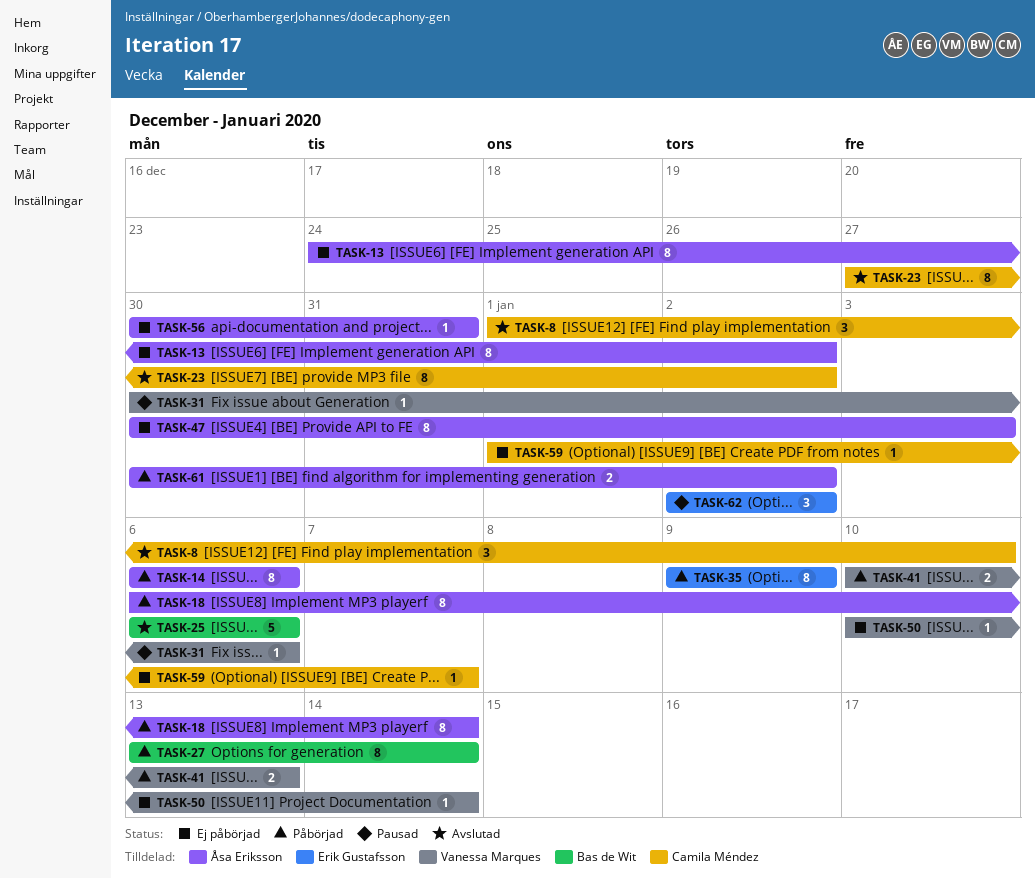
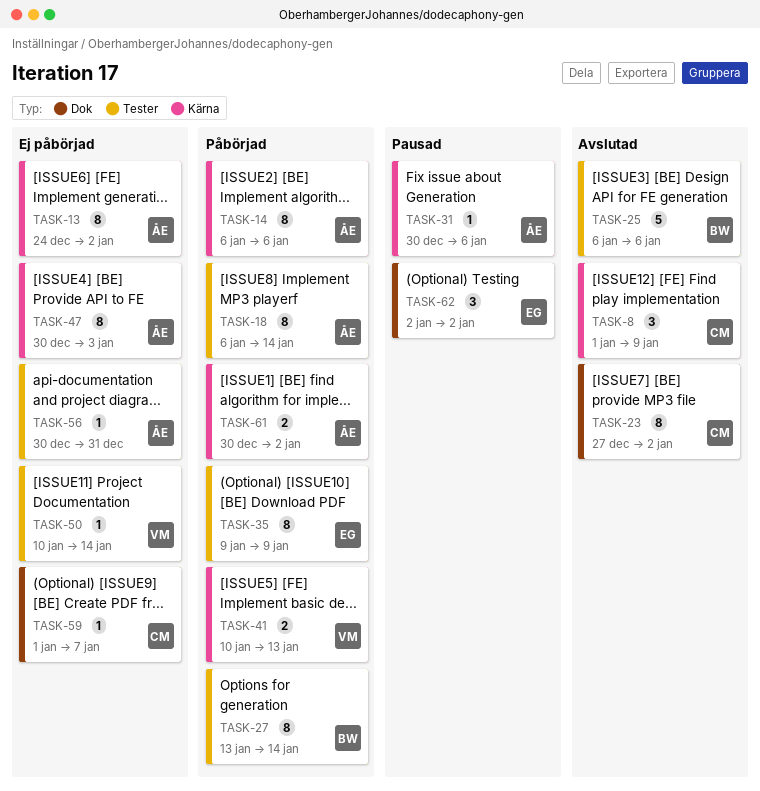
TASK-8, due: Jan 10 -> Jan 9
TASK-31, owner: Vanessa Marques -> Åsa Eriksson

